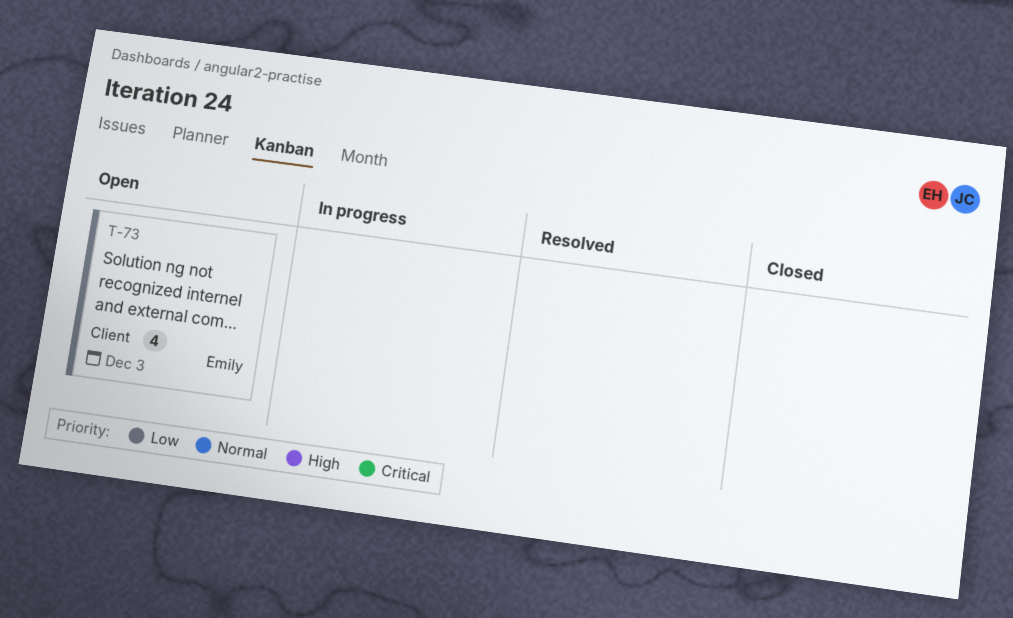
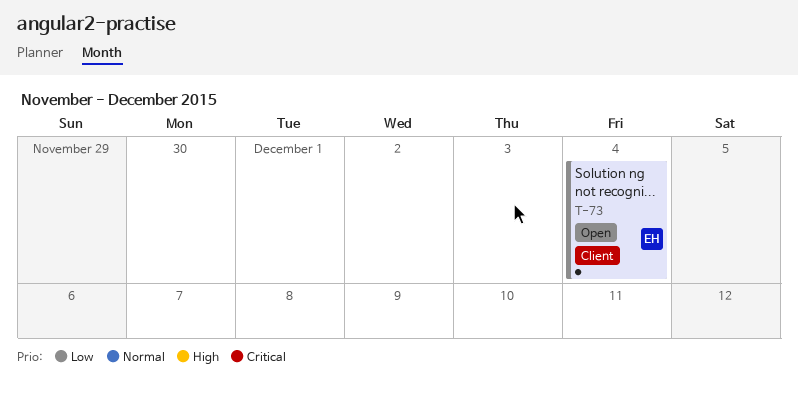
T-73, estimate: 4 -> 1
T-73, due: Dec 3 -> Dec 4

